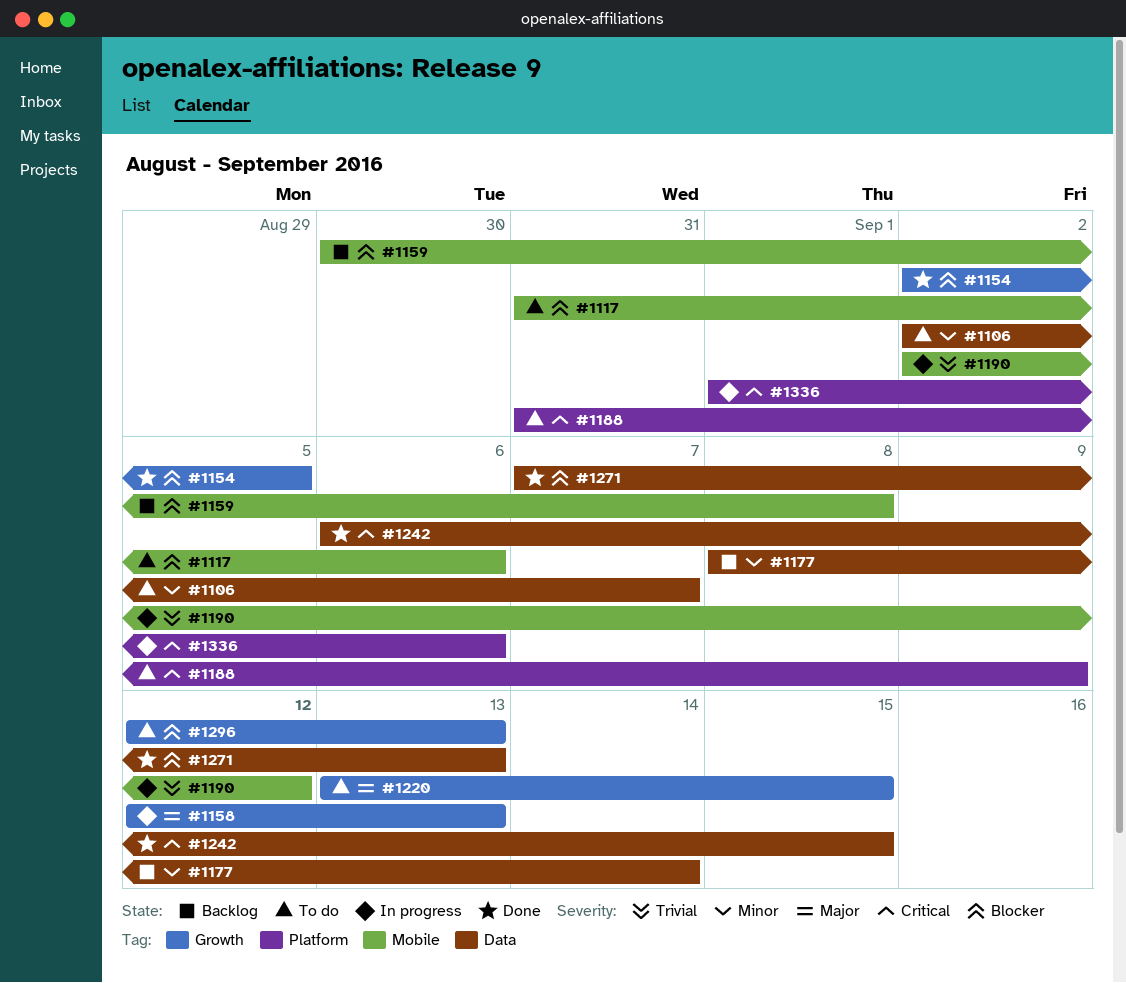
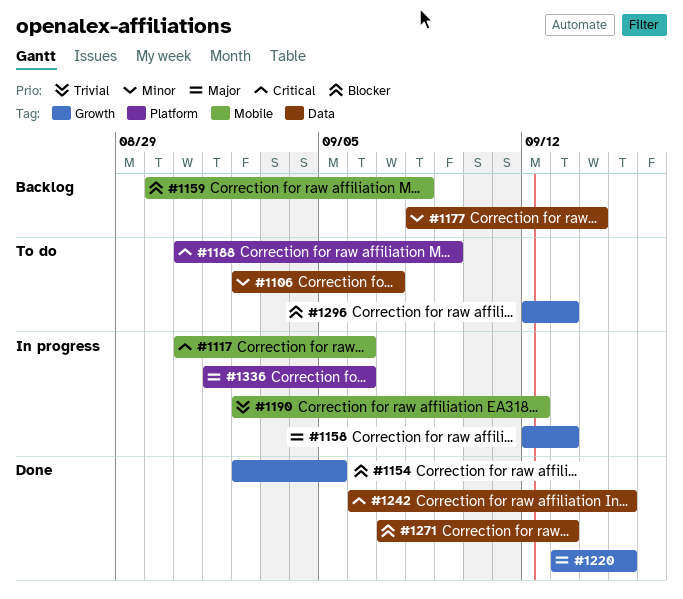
#1117, status: To do -> In progress
#1117, priority: Blocker -> Critical
#1220, status: To do -> Done
#1336, priority: Critical -> Major

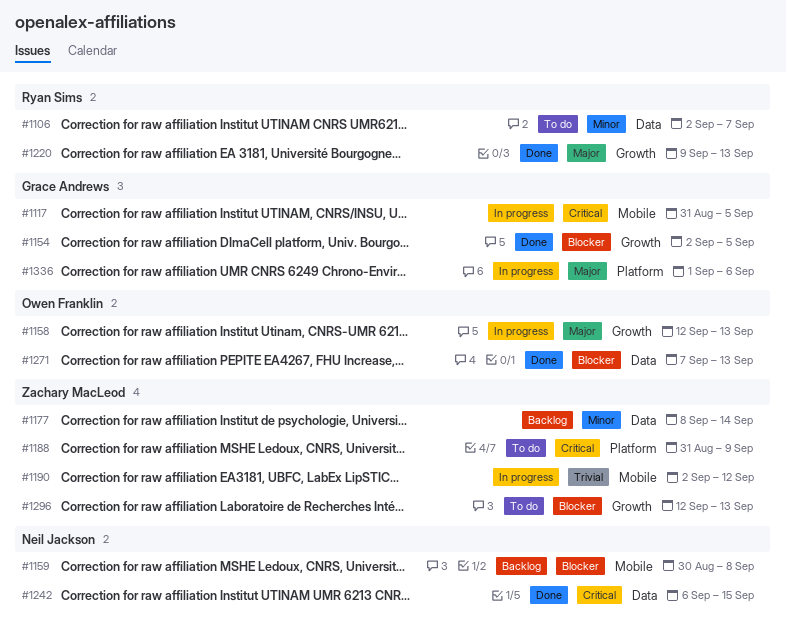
#1117, due: Sep 6 -> Sep 5
#1220, start: Sep 13 -> Sep 9
#1220, due: Sep 15 -> Sep 13

